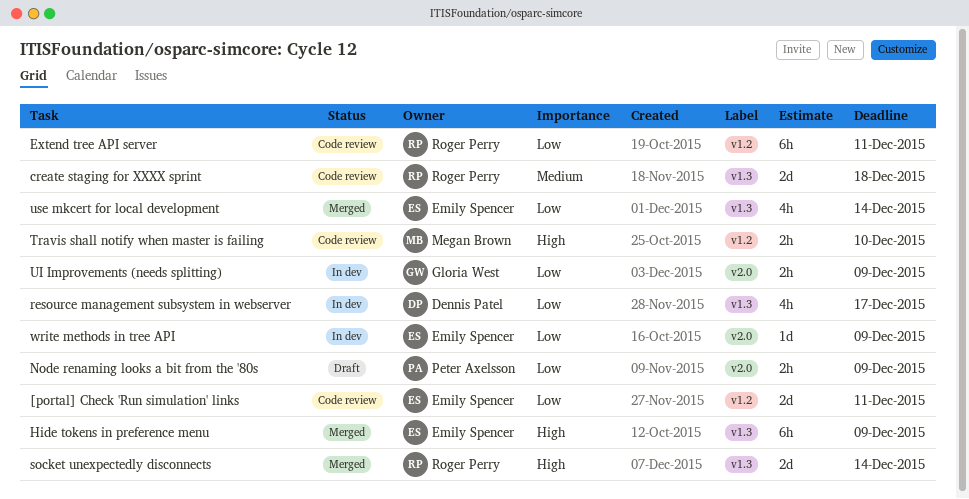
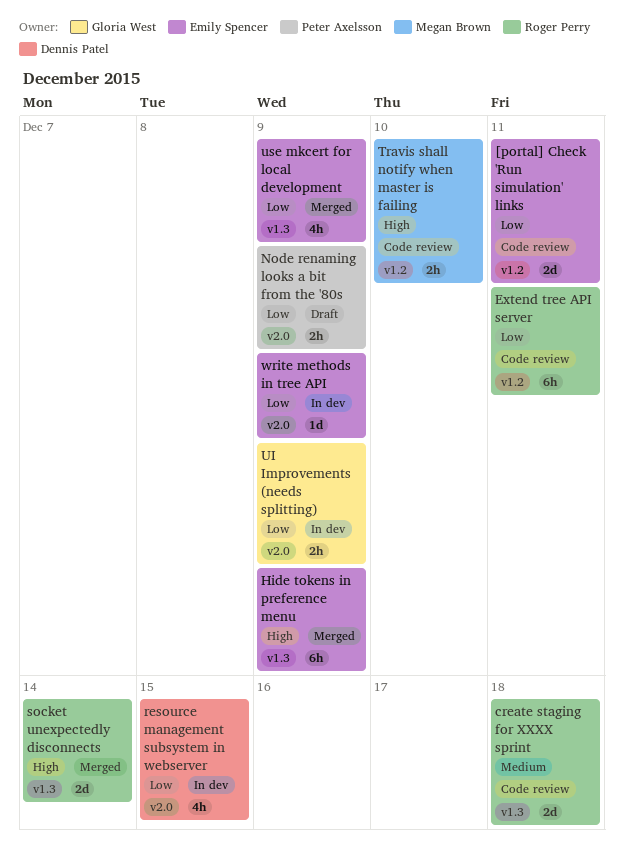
resource management subsystem in webserver, label: v1.3 -> v2.0
resource management subsystem in webserver, due: Dec 17 -> Dec 15
use mkcert for local development, due: Dec 14 -> Dec 9

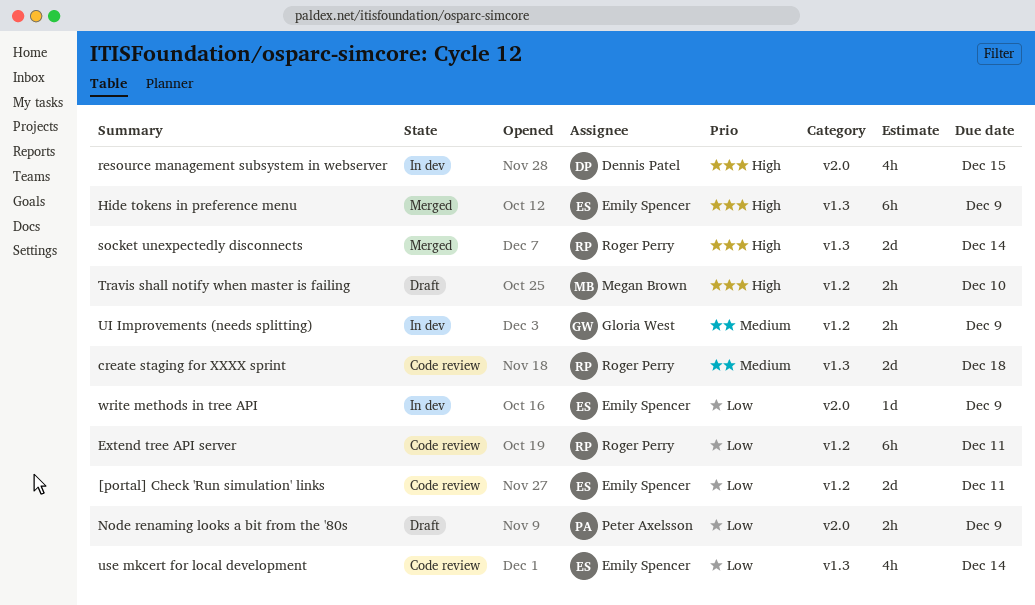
resource management subsystem in webserver, priority: Low -> High
Travis shall notify when master is failing, status: Code review -> Draft
UI Improvements (needs splitting), priority: Low -> Medium
UI Improvements (needs splitting), label: v2.0 -> v1.2
use mkcert for local development, status: Merged -> Code review
use mkcert for local development, due: Dec 9 -> Dec 14

